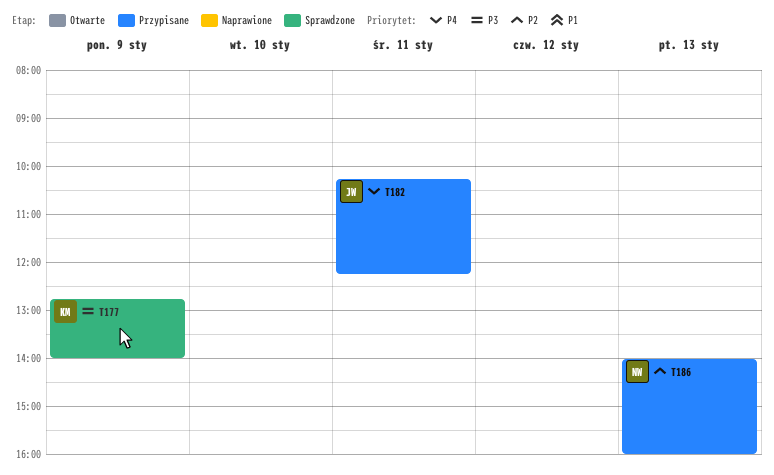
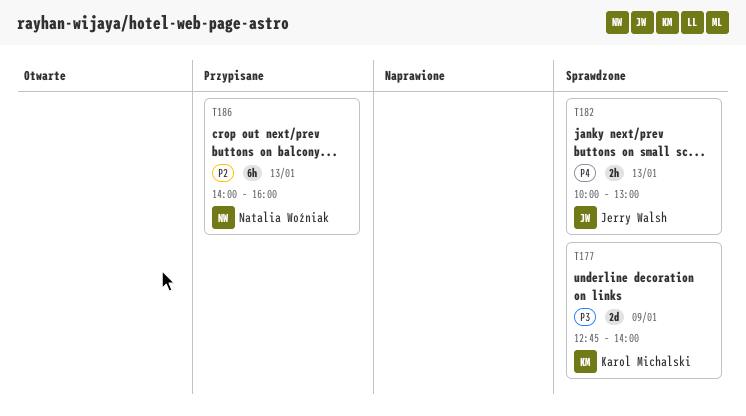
T182, status: Przypisane -> Sprawdzone
T182, day: Jan 11 -> Jan 13
T182, begins: 10:15 -> 10:00
T182, ends: 12:15 -> 13:00

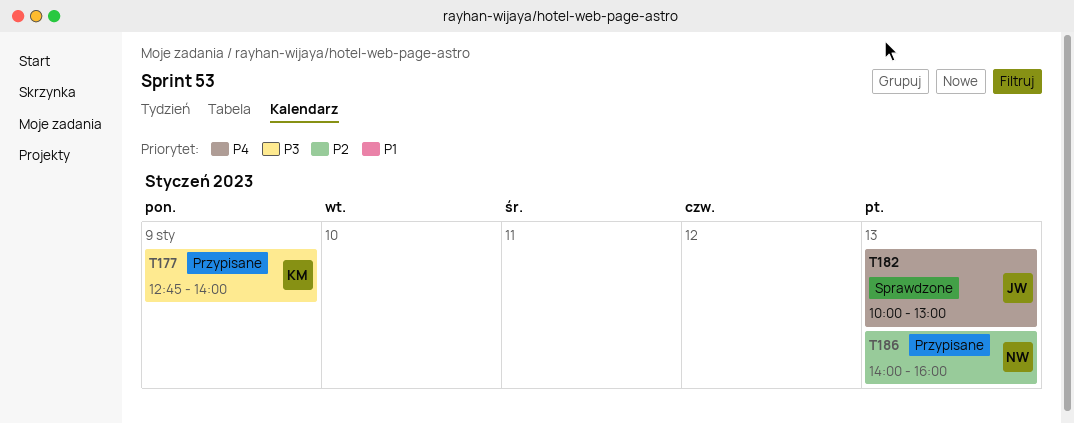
T177, status: Sprawdzone -> Przypisane

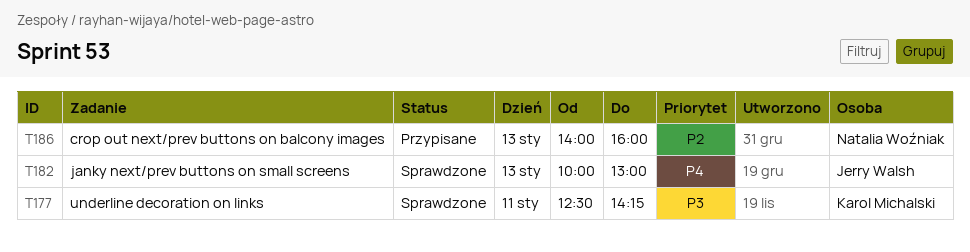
T177, status: Przypisane -> Sprawdzone
T177, day: Jan 9 -> Jan 11
T177, begins: 12:45 -> 12:30
T177, ends: 14:00 -> 14:15

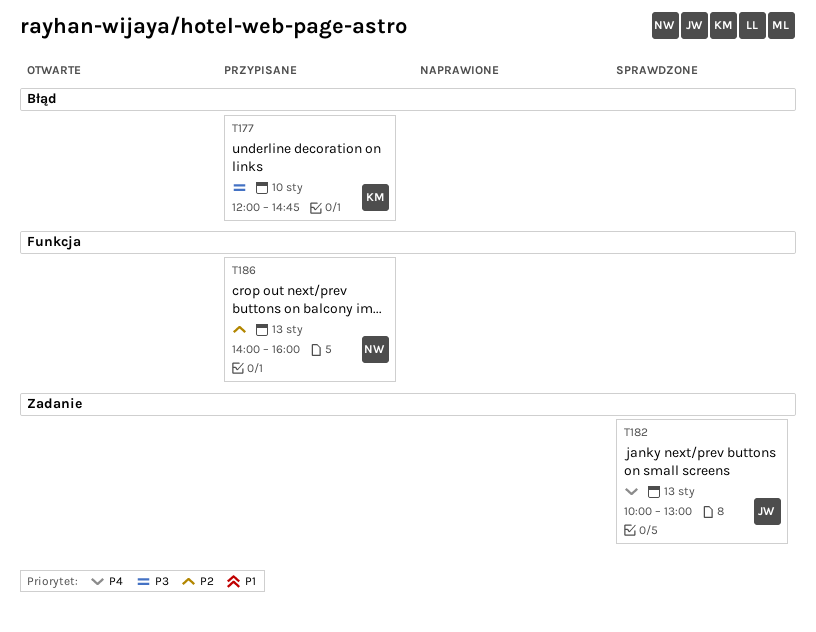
T177, status: Sprawdzone -> Przypisane
T177, day: Jan 11 -> Jan 10
T177, begins: 12:30 -> 12:00
T177, ends: 14:15 -> 14:45

